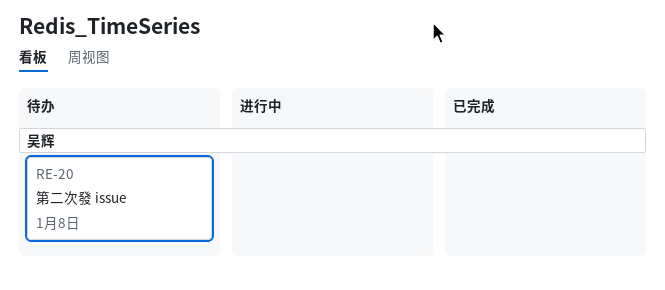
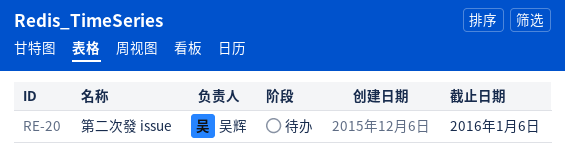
RE-20, due: Jan 8 -> Jan 6

